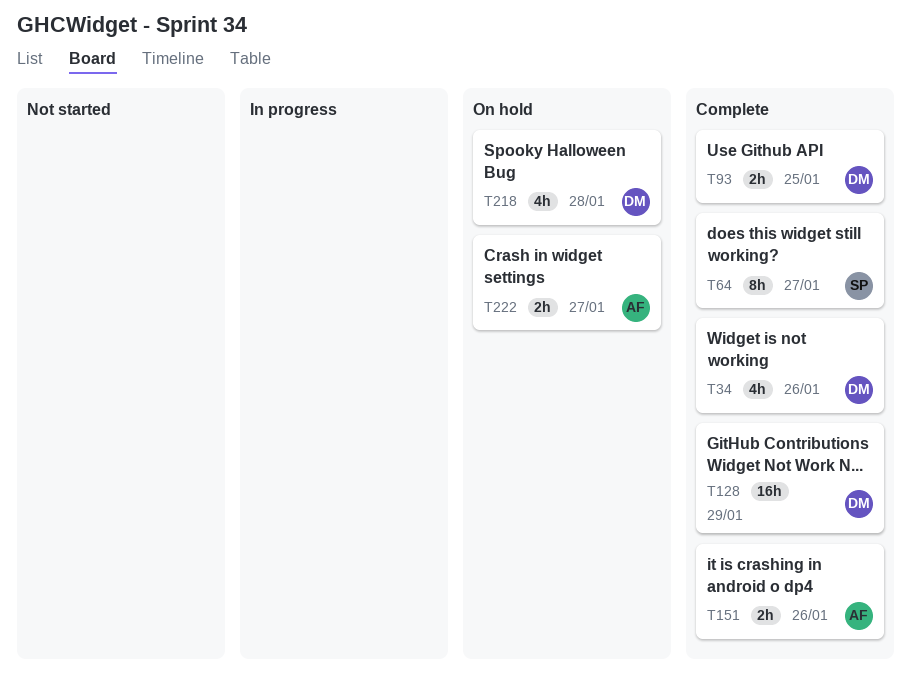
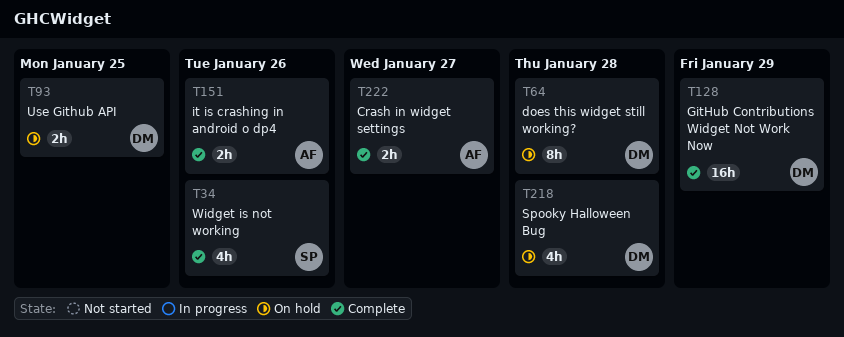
T34, owner: DM -> SP
T64, status: Complete -> On hold
T64, owner: SP -> DM
T64, due: Jan 27 -> Jan 28
T93, status: Complete -> On hold
T222, status: On hold -> Complete

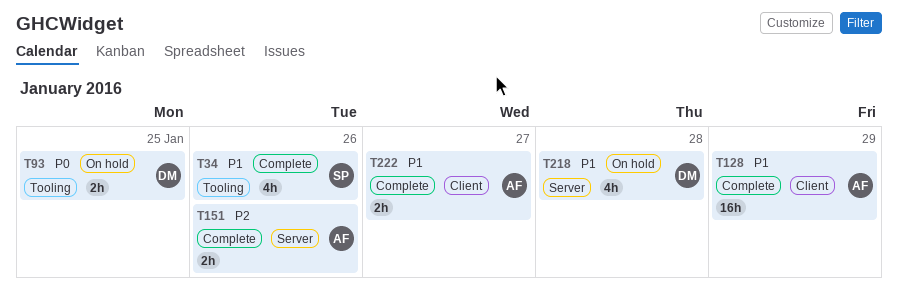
T64: present -> none
T128, owner: DM -> AF

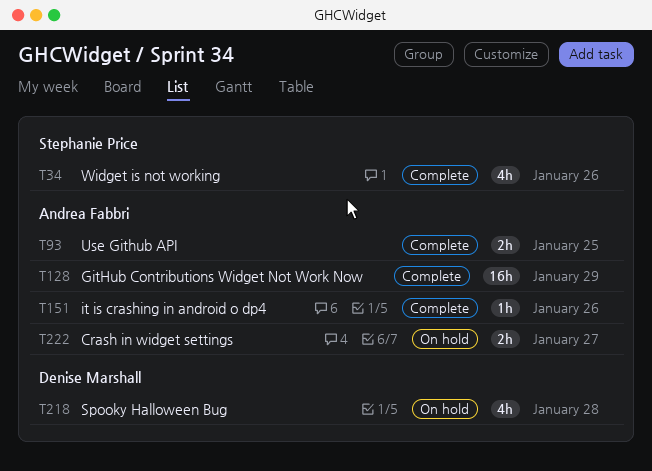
T93, status: On hold -> Complete
T93, owner: Denise Marshall -> Andrea Fabbri
T151, estimate: 2h -> 1h
T222, status: Complete -> On hold

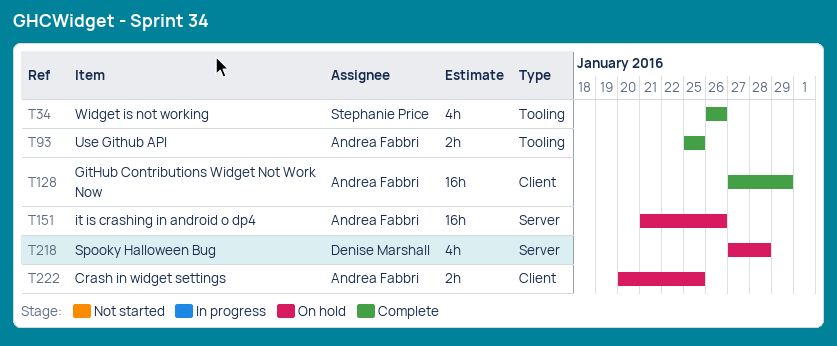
T151, status: Complete -> On hold
T151, estimate: 1h -> 16h
T222, due: Jan 27 -> Jan 25

